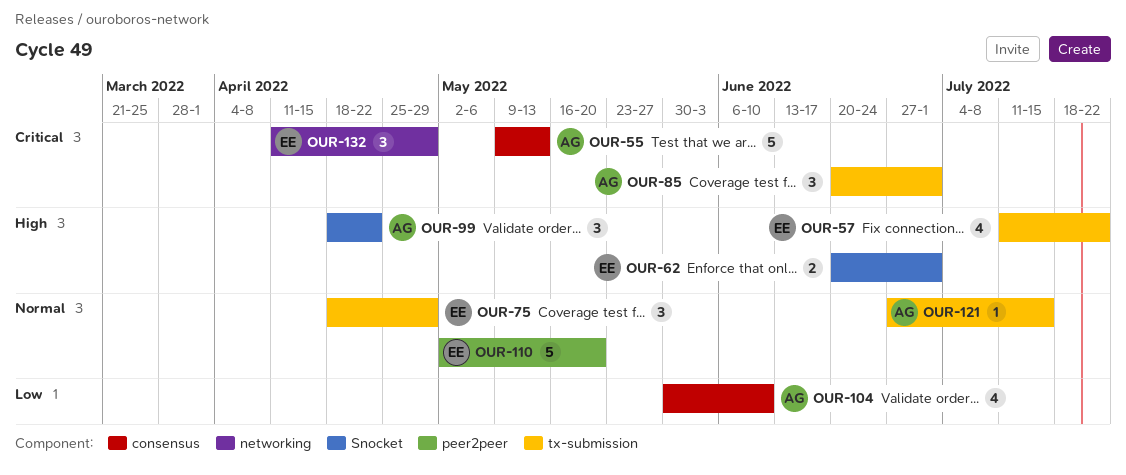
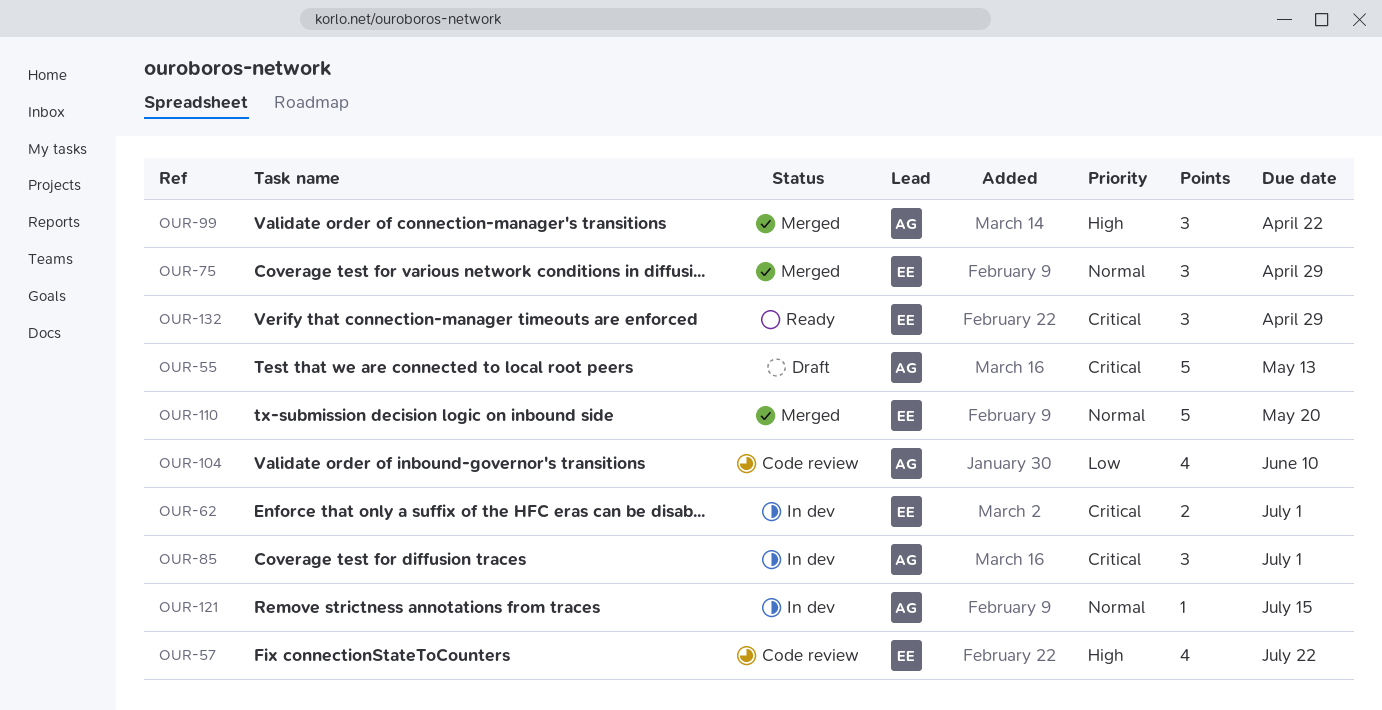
OUR-62, priority: High -> Critical

